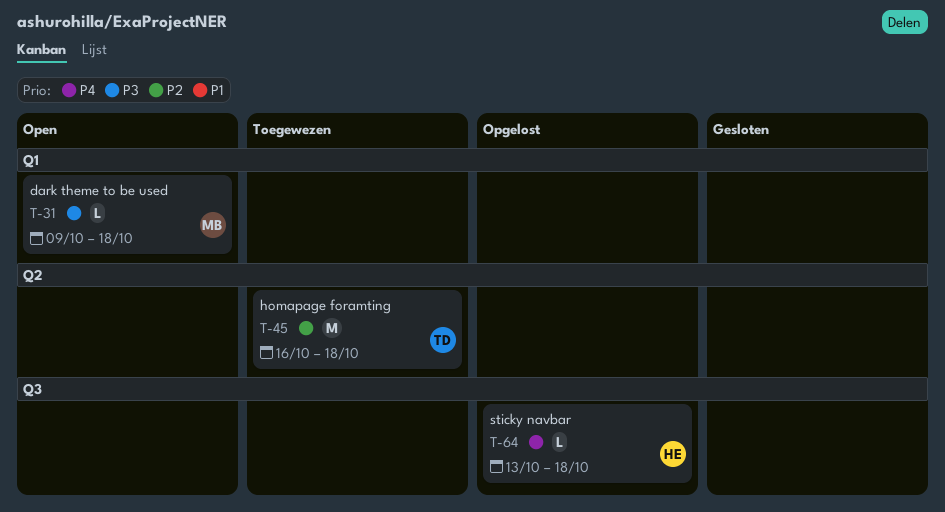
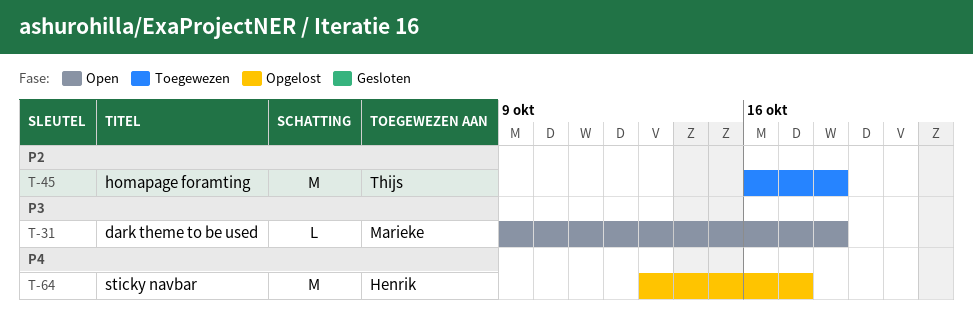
T-64, estimate: L -> M
T-64, due: Oct 18 -> Oct 17

